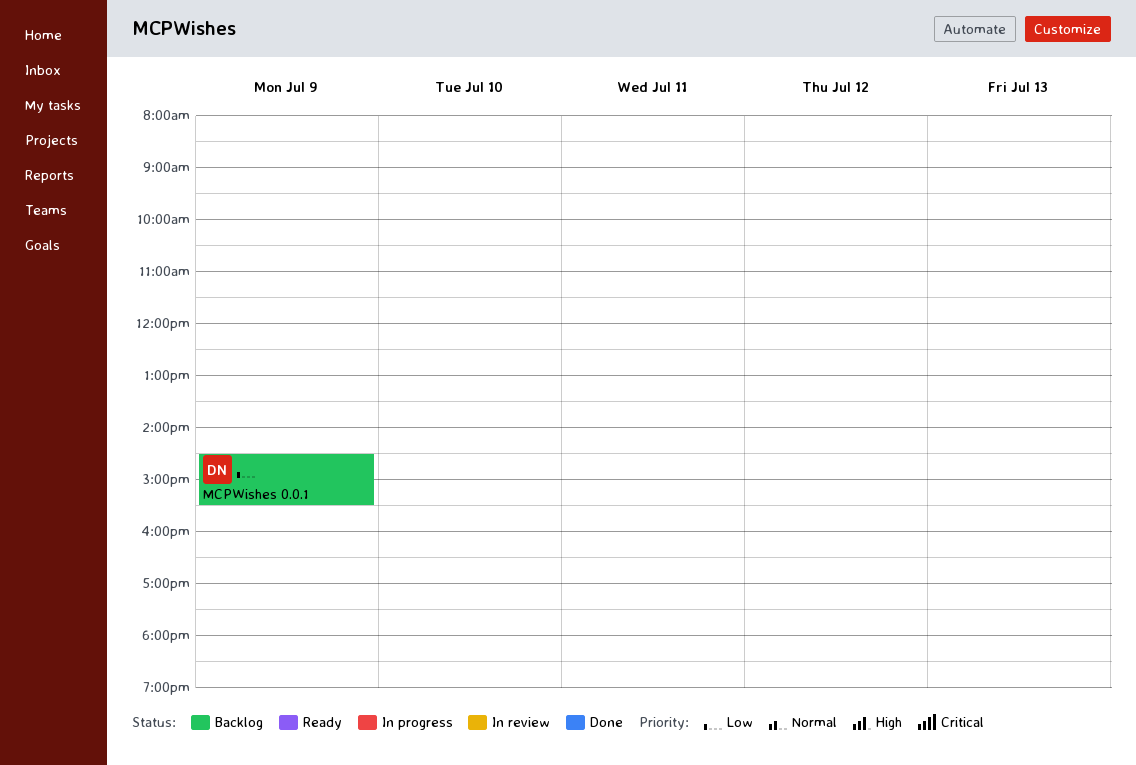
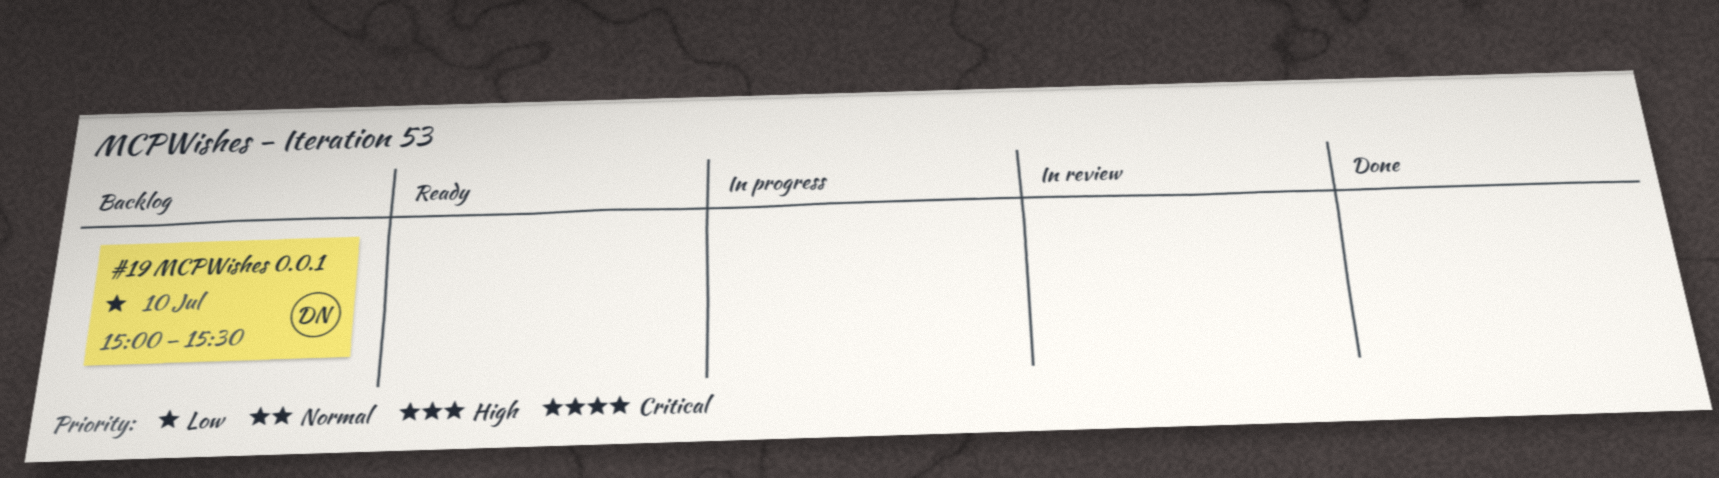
MCPWishes 0.0.1, day: Jul 9 -> Jul 10
MCPWishes 0.0.1, begins: 14:30 -> 15:00

